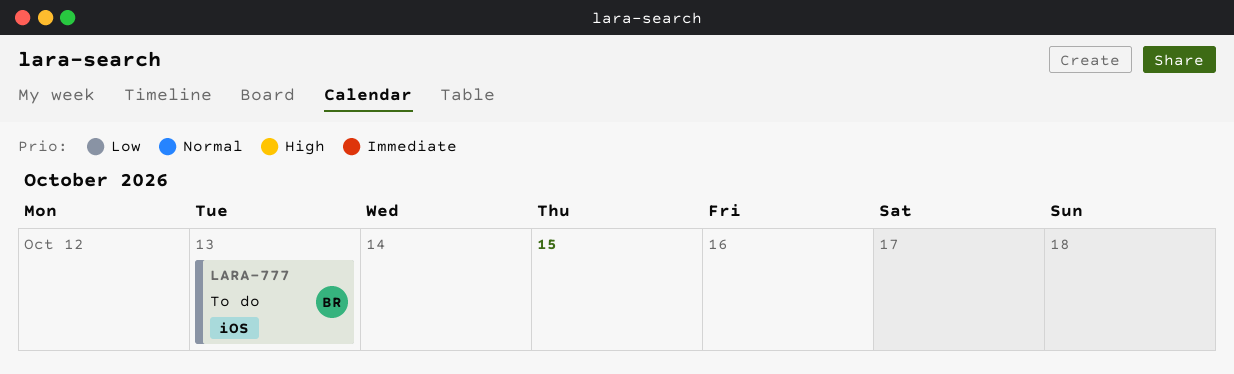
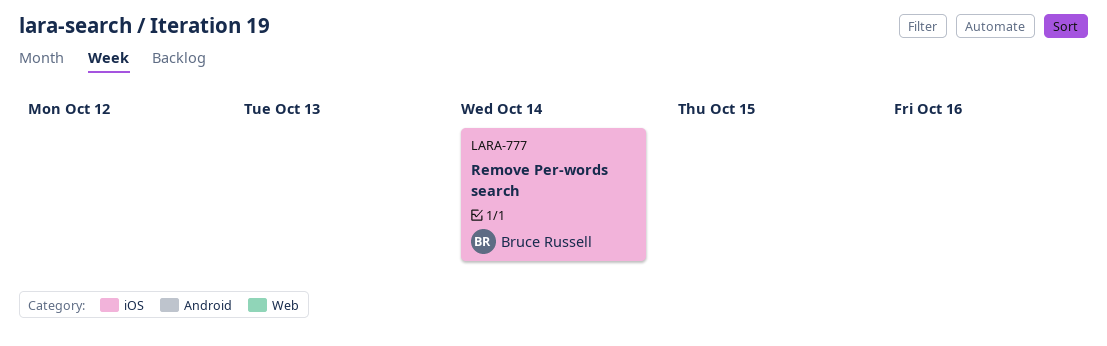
LARA-777, due: Oct 13 -> Oct 14

